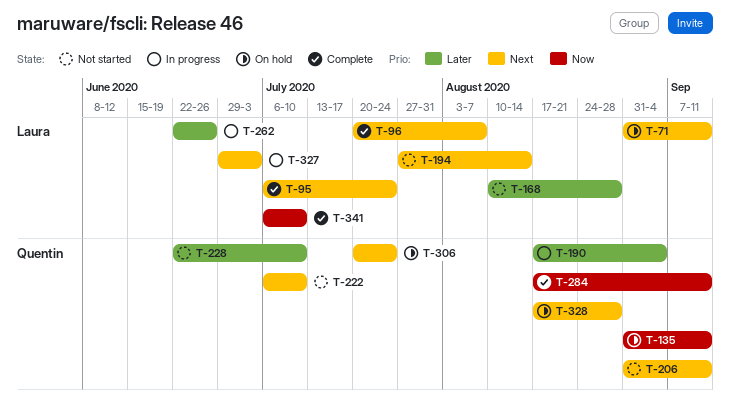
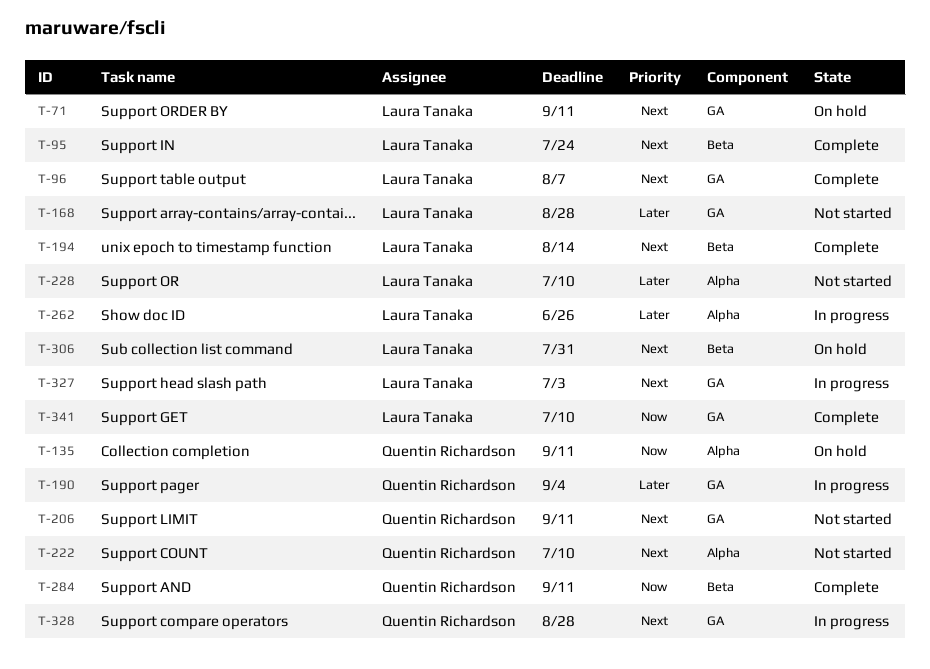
T-194, status: Not started -> Complete
T-228, owner: Quentin Richardson -> Laura Tanaka
T-306, owner: Quentin Richardson -> Laura Tanaka
T-306, due: Jul 24 -> Jul 31
T-328, status: On hold -> In progress

